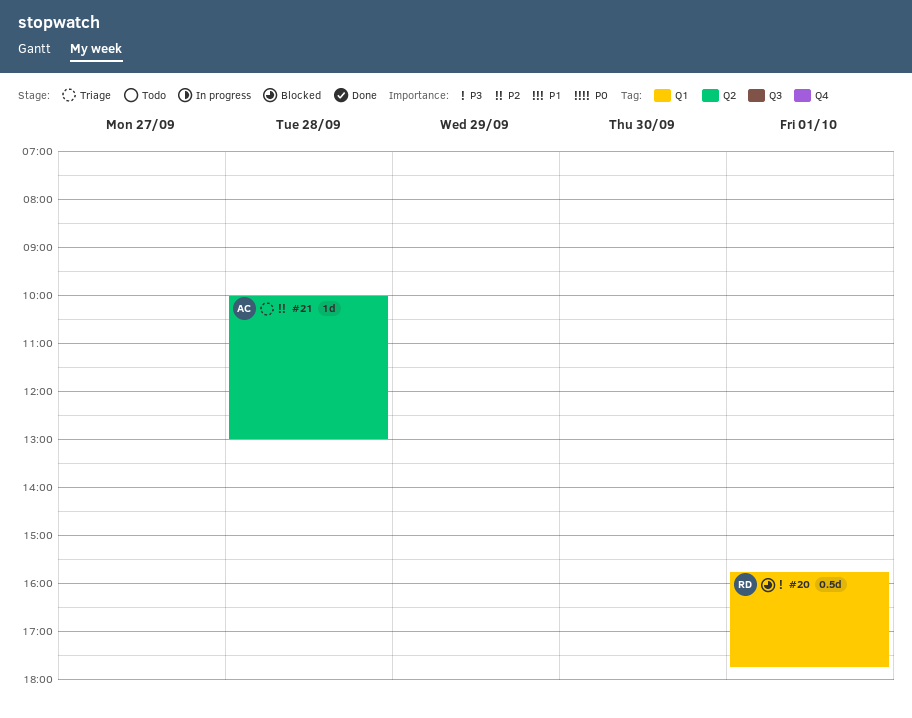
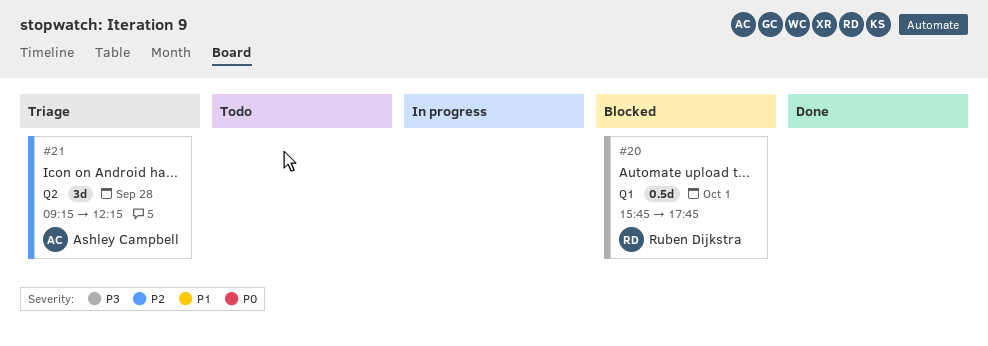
#21, estimate: 1d -> 3d
#21, begins: 10:00 -> 09:15
#21, ends: 13:00 -> 12:15

